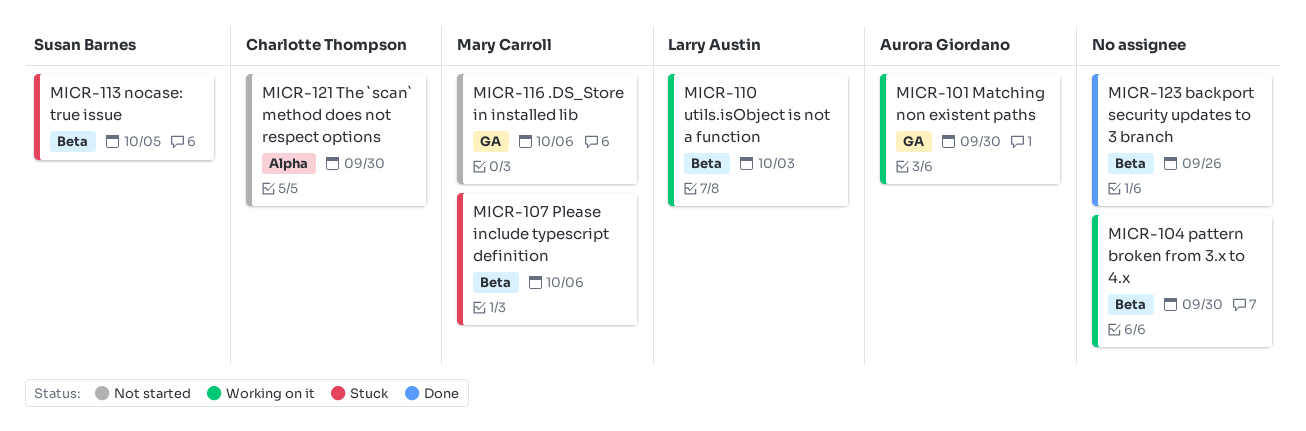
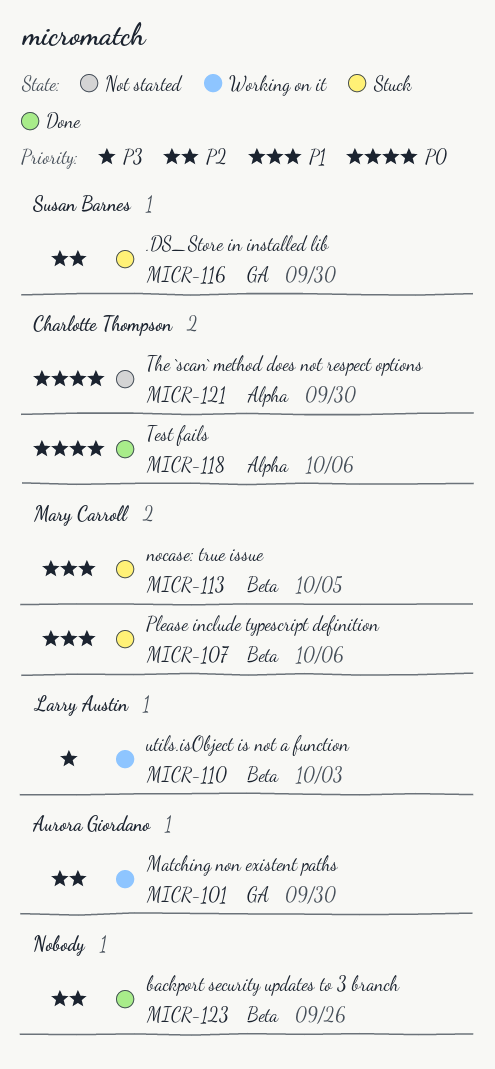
MICR-104: present -> none
MICR-113, owner: Susan Barnes -> Mary Carroll
MICR-116, status: Not started -> Stuck
MICR-116, owner: Mary Carroll -> Susan Barnes
MICR-116, due: Oct 6 -> Sep 30
MICR-118: none -> present

